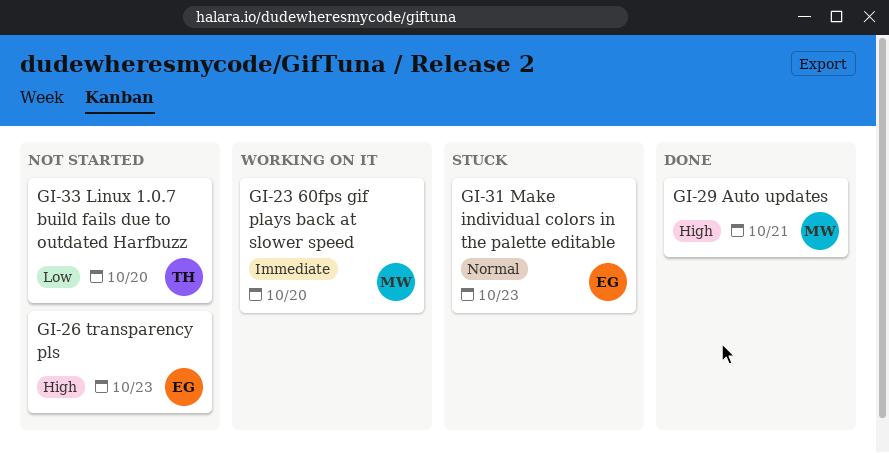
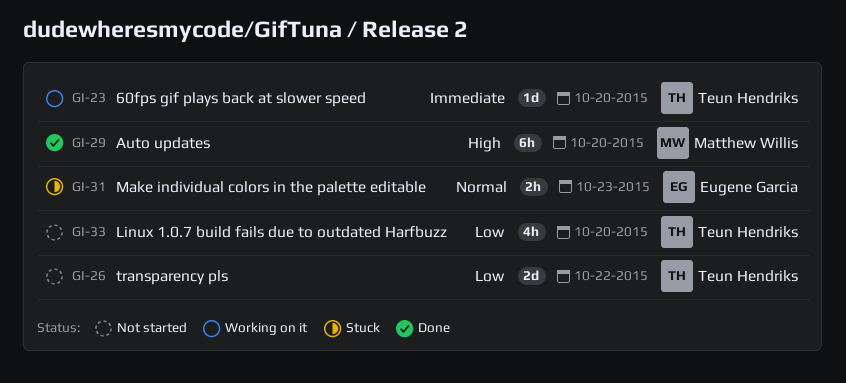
GI-23, owner: Matthew Willis -> Teun Hendriks
GI-26, owner: Eugene Garcia -> Teun Hendriks
GI-26, priority: High -> Low
GI-26, due: Oct 23 -> Oct 22
GI-29, due: Oct 21 -> Oct 20

